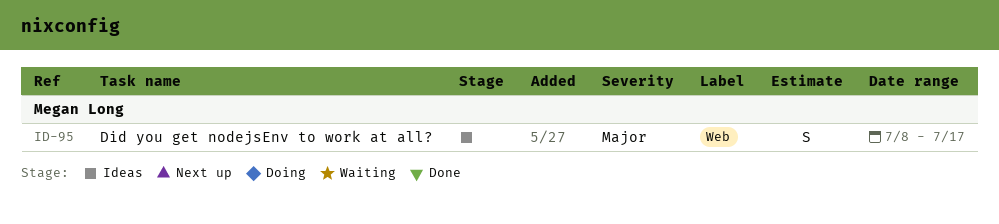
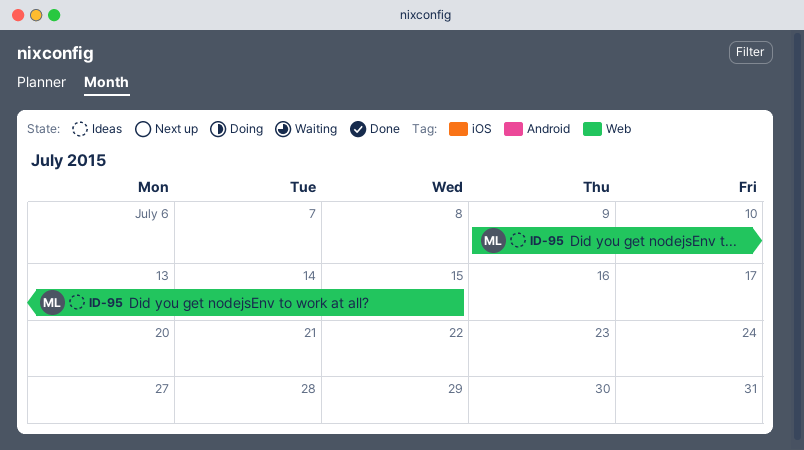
ID-95, start: Jul 8 -> Jul 9
ID-95, due: Jul 17 -> Jul 15

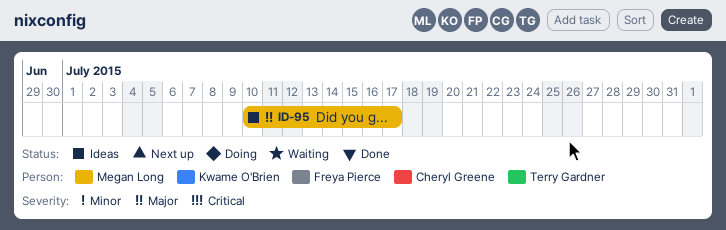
ID-95, start: Jul 9 -> Jul 10
ID-95, due: Jul 15 -> Jul 17

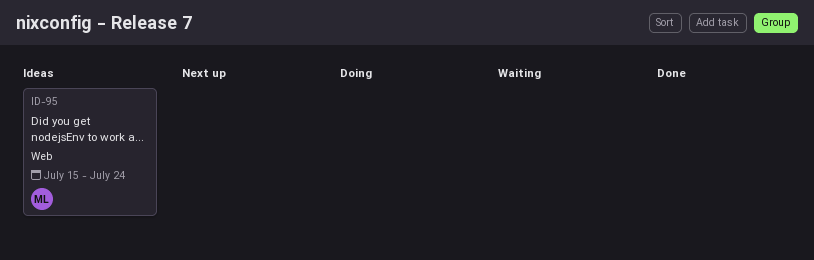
ID-95, start: Jul 10 -> Jul 15
ID-95, due: Jul 17 -> Jul 24

